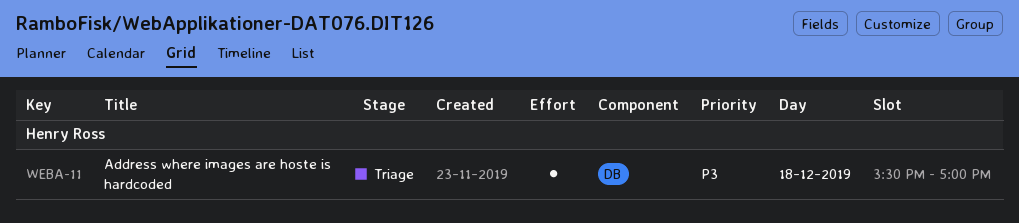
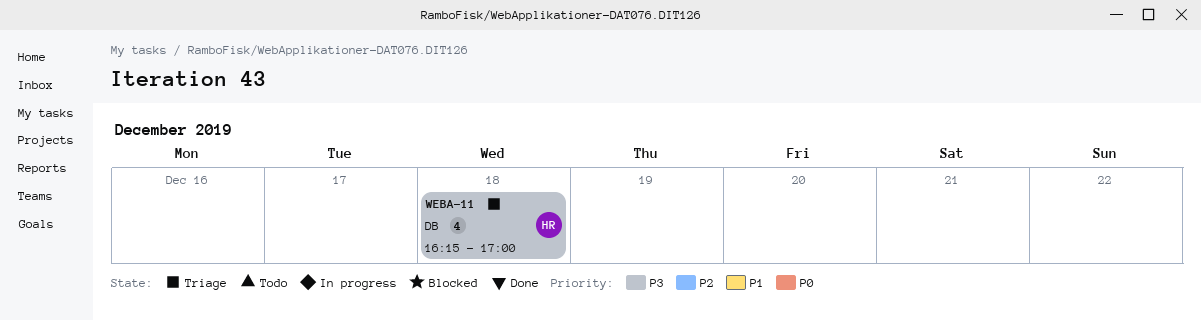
WEBA-11, estimate: 1 -> 4
WEBA-11, begins: 15:30 -> 16:15

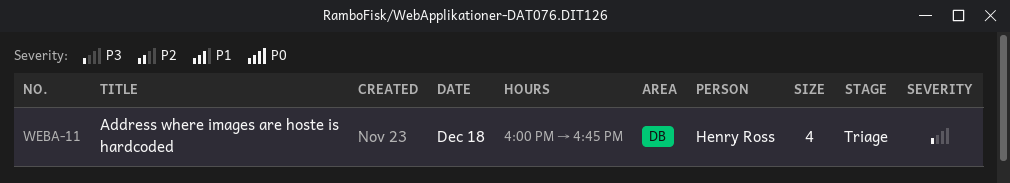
WEBA-11, begins: 16:15 -> 16:00
WEBA-11, ends: 17:00 -> 16:45

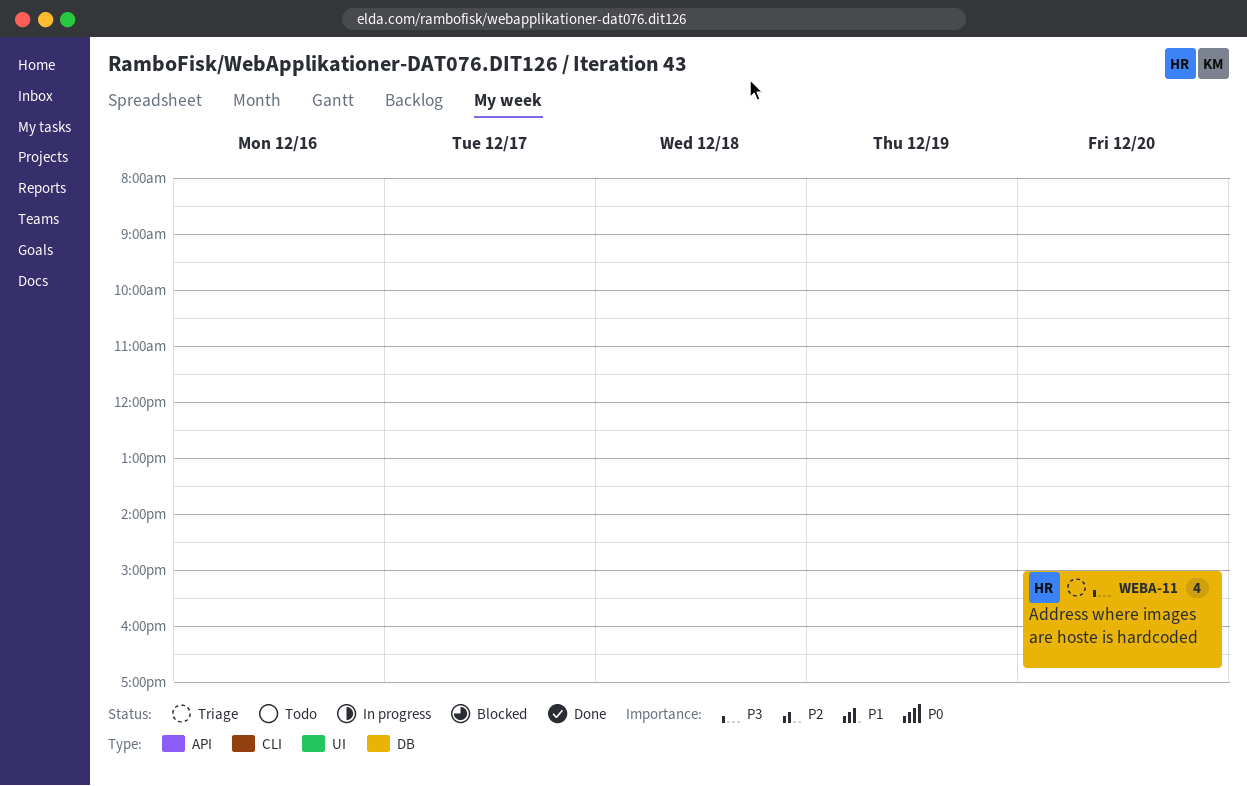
WEBA-11, day: Dec 18 -> Dec 20
WEBA-11, begins: 16:00 -> 15:00

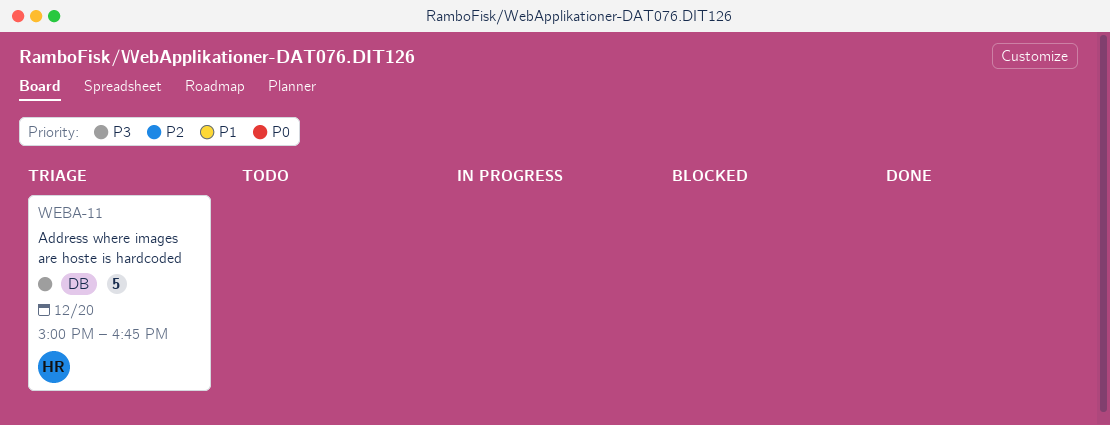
WEBA-11, estimate: 4 -> 5

